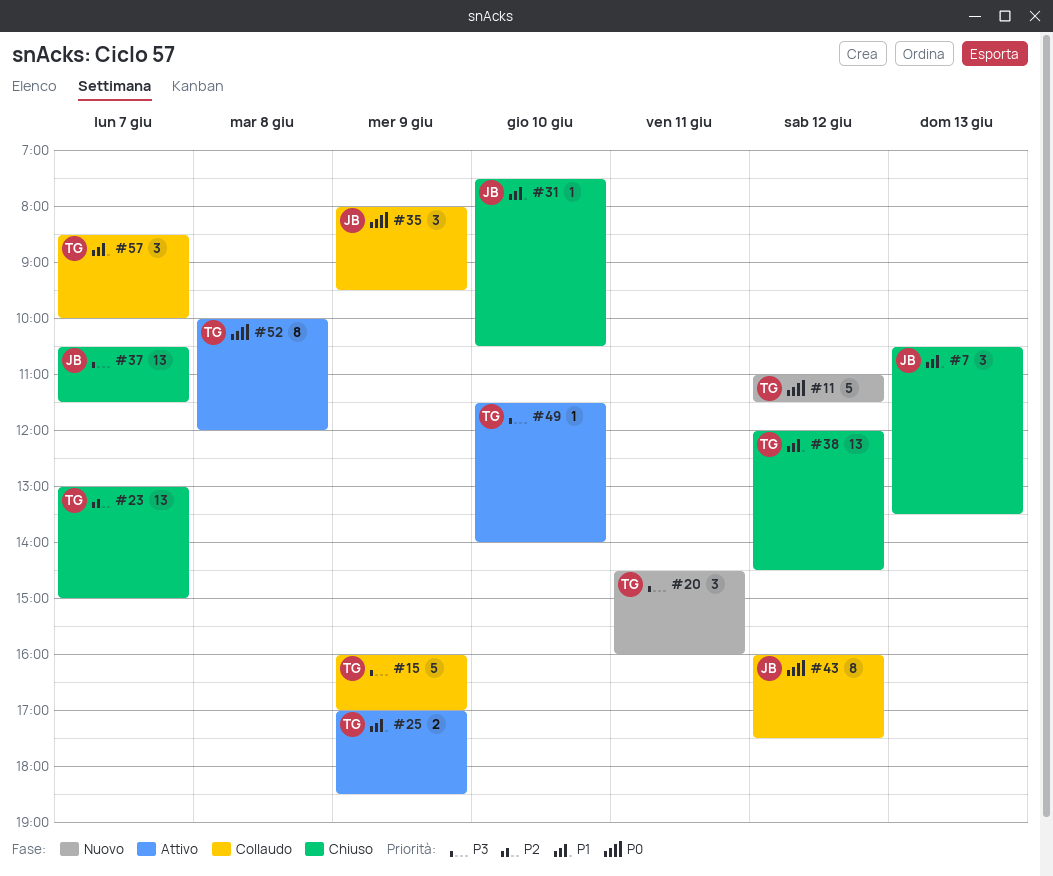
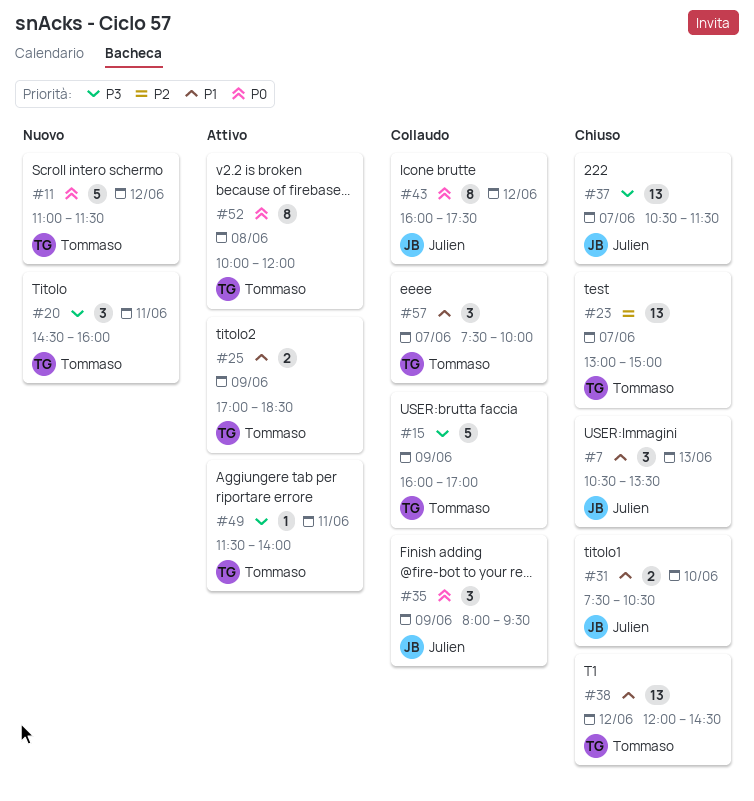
#31, estimate: 1 -> 2
#49, day: Jun 10 -> Jun 11
#57, begins: 08:30 -> 07:30

